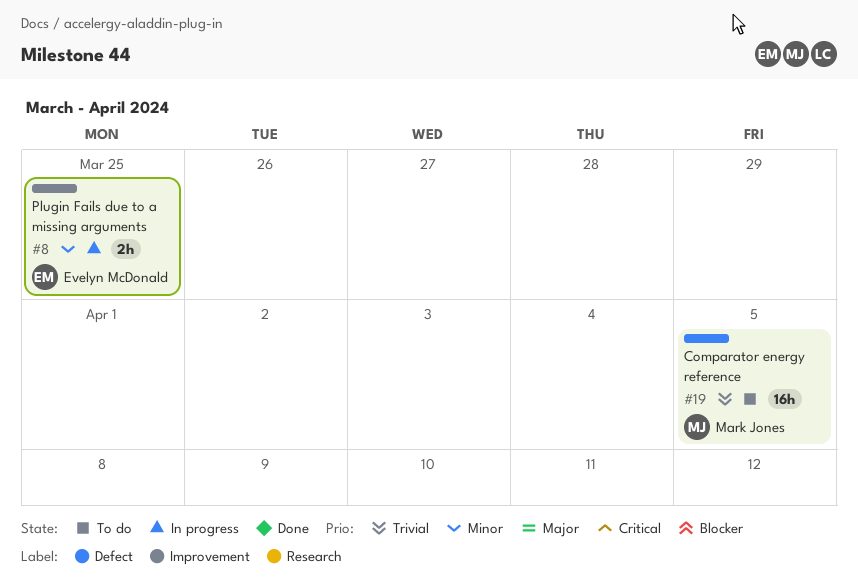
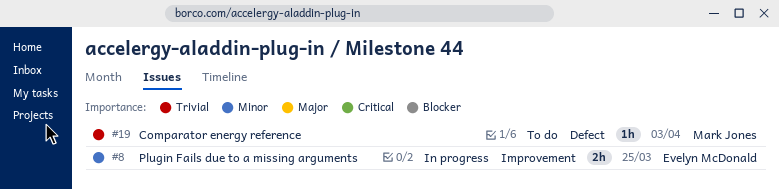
#19, estimate: 16h -> 1h
#19, due: Apr 5 -> Apr 3

